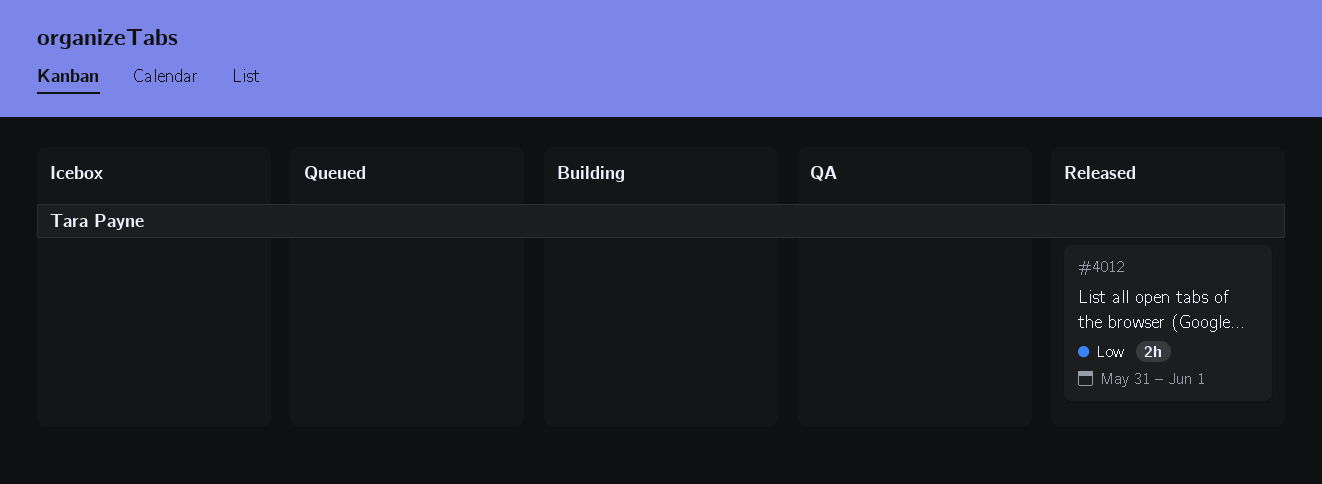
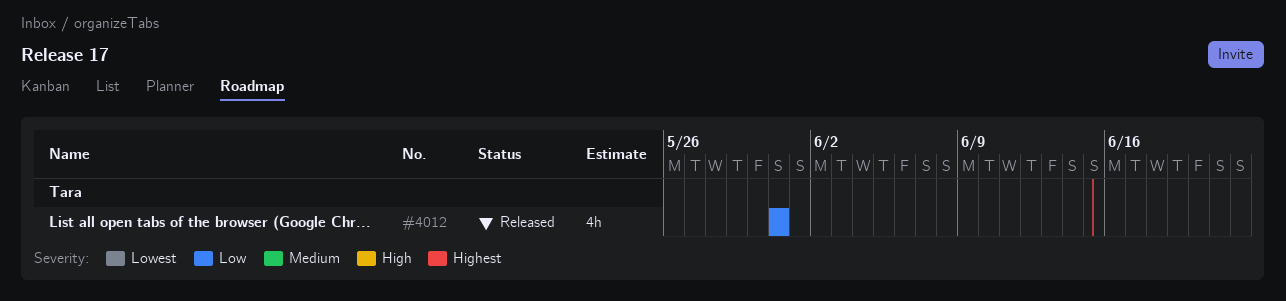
#4012, estimate: 2h -> 4h
#4012, due: Jun 1 -> May 31

